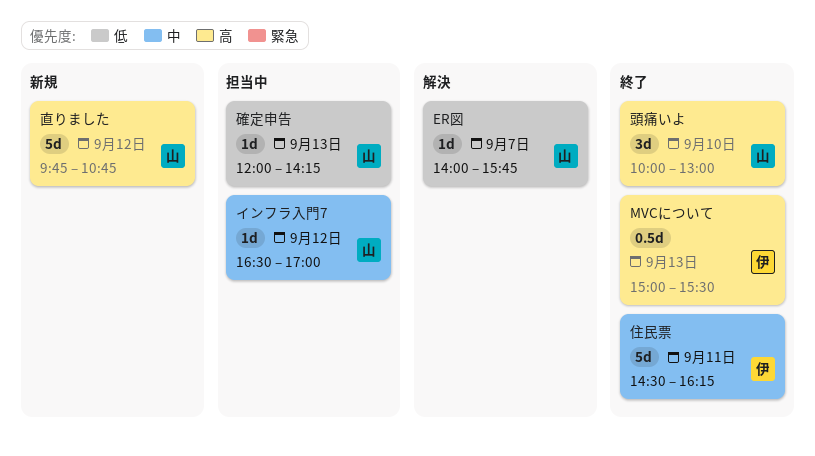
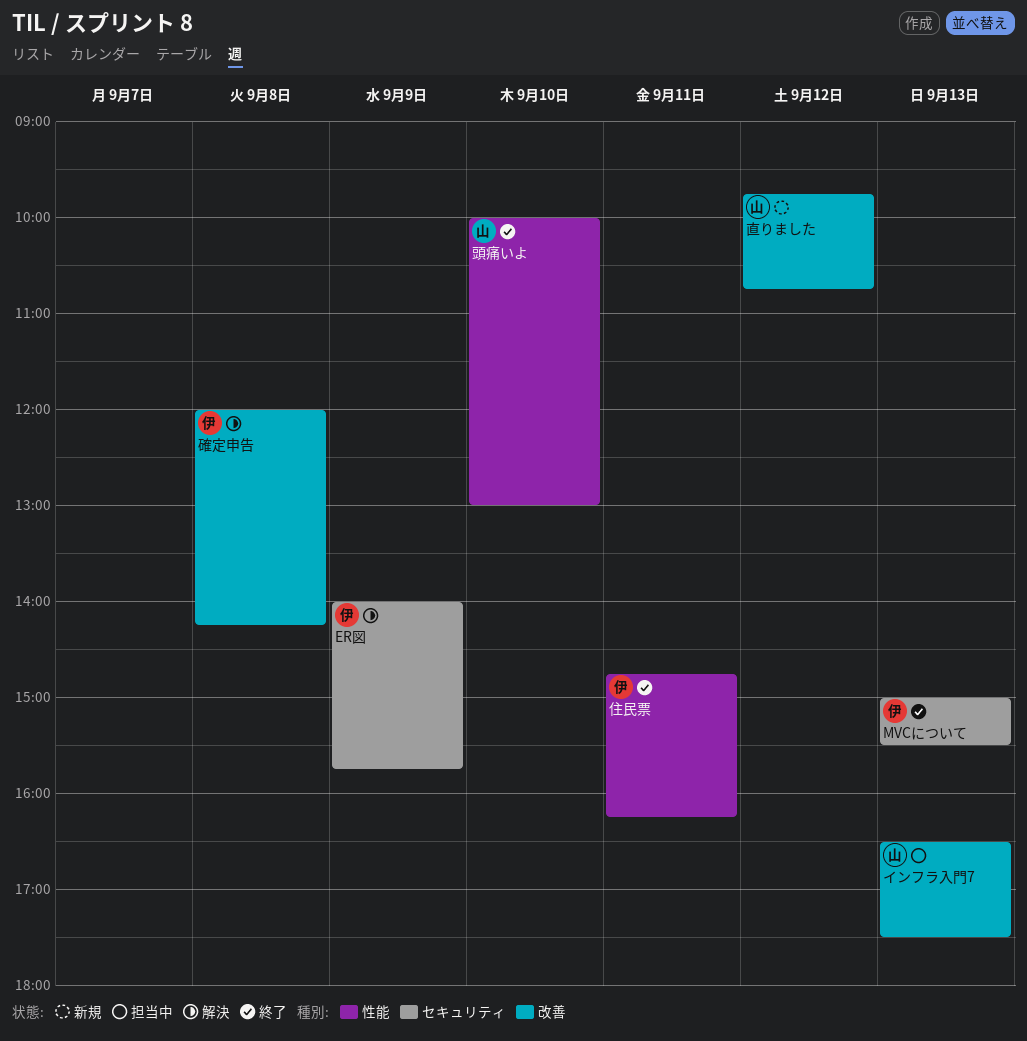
ER図, owner: 山 -> 伊
ER図, day: Sep 7 -> Sep 9
インフラ入門7, day: Sep 12 -> Sep 13
インフラ入門7, ends: 17:00 -> 17:30
住民票, begins: 14:30 -> 14:45
確定申告, status: 担当中 -> 解決
確定申告, owner: 山 -> 伊
確定申告, day: Sep 13 -> Sep 8

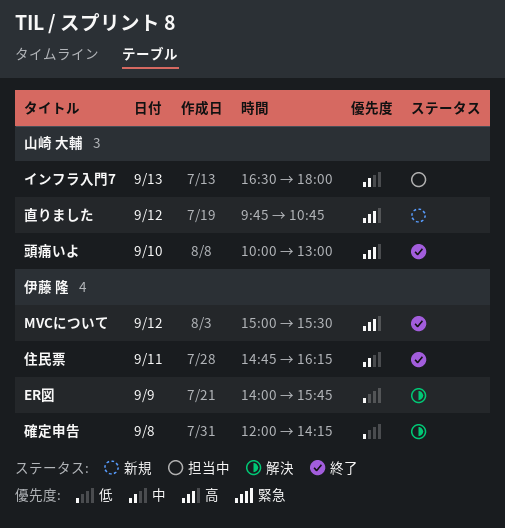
MVCについて, day: Sep 13 -> Sep 12
インフラ入門7, ends: 17:30 -> 18:00

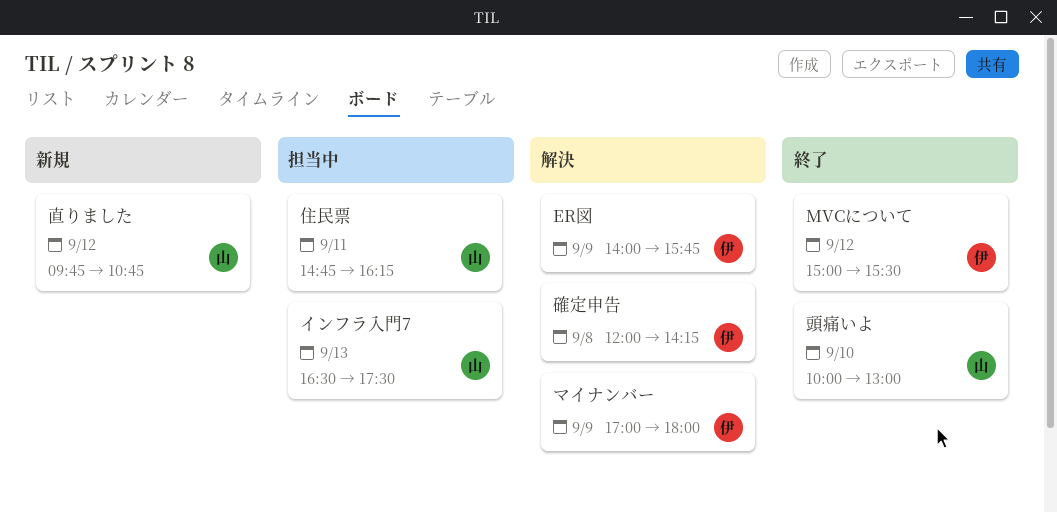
インフラ入門7, ends: 18:00 -> 17:30
マイナンバー: none -> present
住民票, status: 終了 -> 担当中
住民票, owner: 伊藤 隆 -> 山崎 大輔

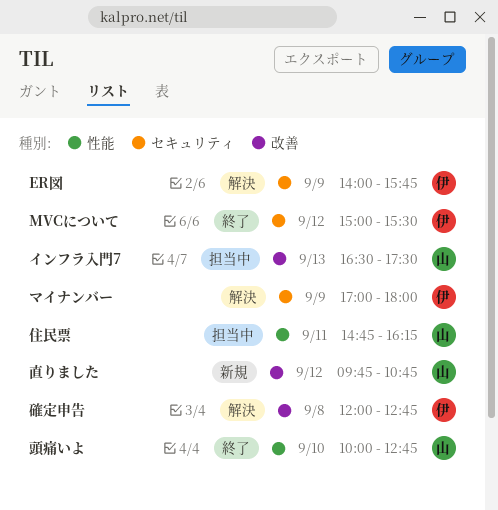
確定申告, ends: 14:15 -> 12:45
頭痛いよ, ends: 13:00 -> 12:45

